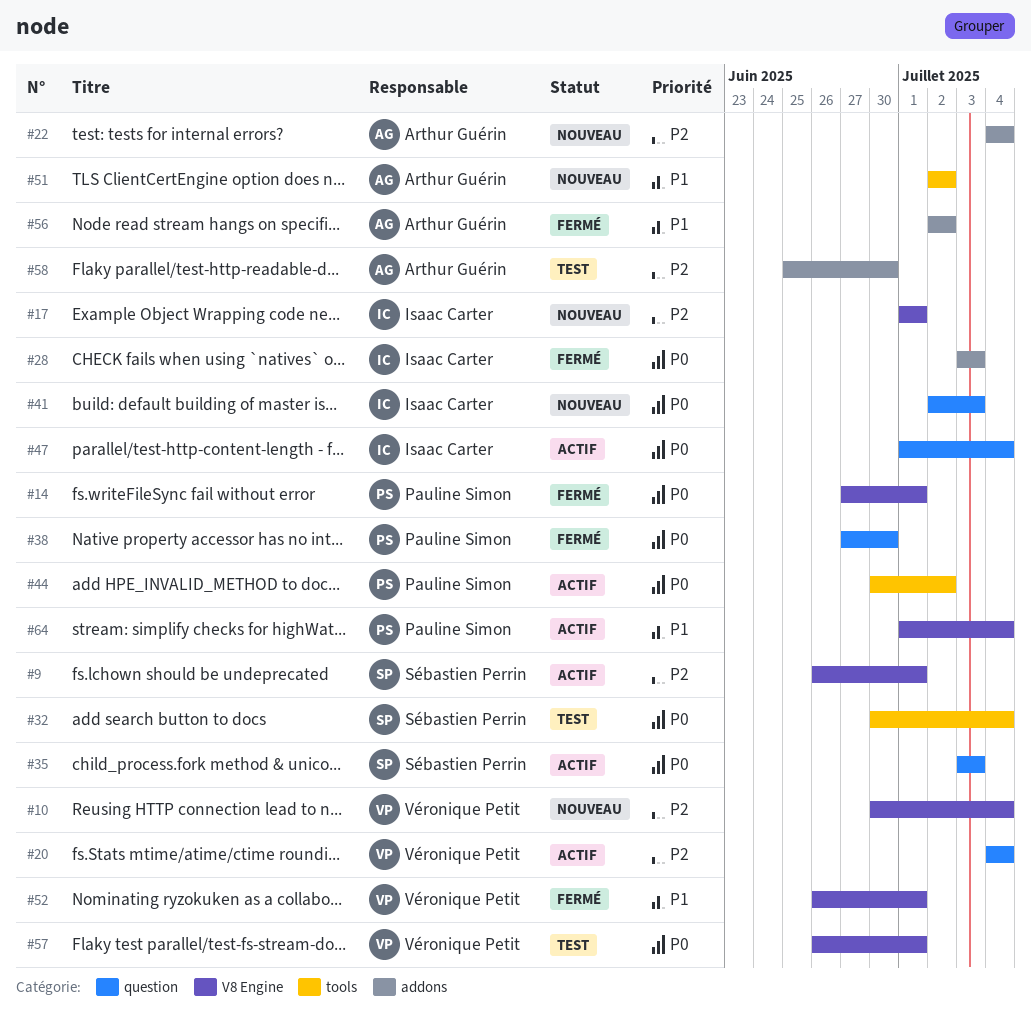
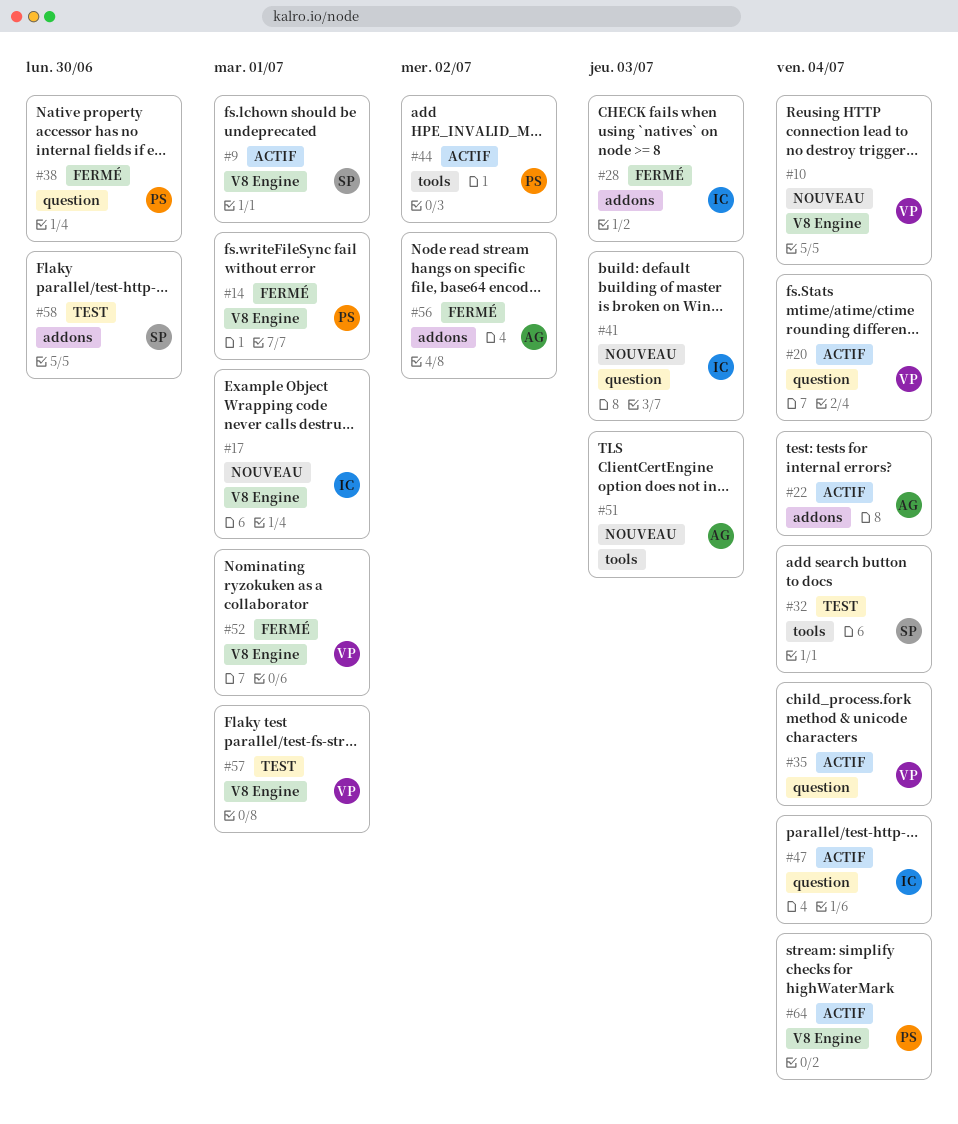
#22, status: Nouveau -> Actif
#35, owner: Sébastien Perrin -> Véronique Petit
#35, due: Jul 3 -> Jul 4
#51, due: Jul 2 -> Jul 3
#58, owner: Arthur Guérin -> Sébastien Perrin

